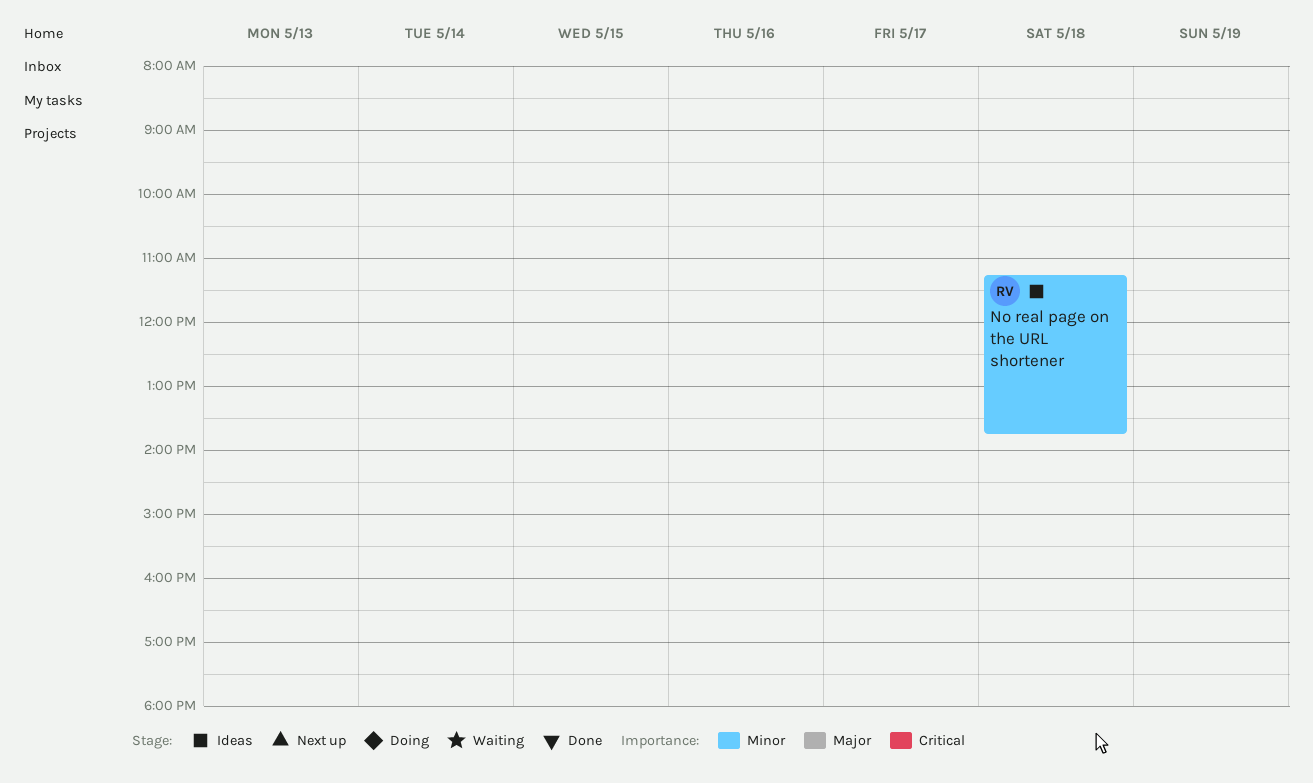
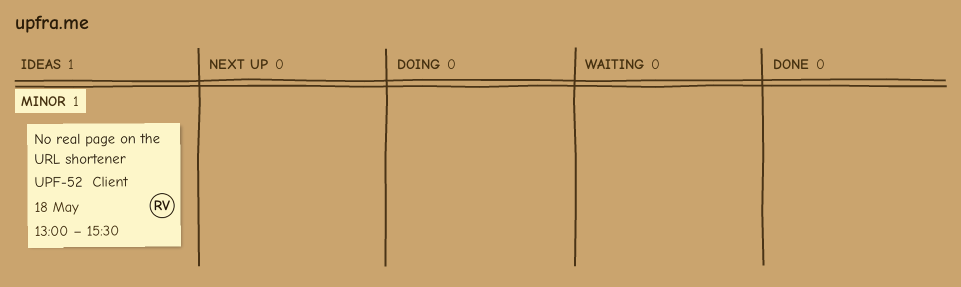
No real page on the URL shortener, begins: 11:15 -> 13:00
No real page on the URL shortener, ends: 13:45 -> 15:30

